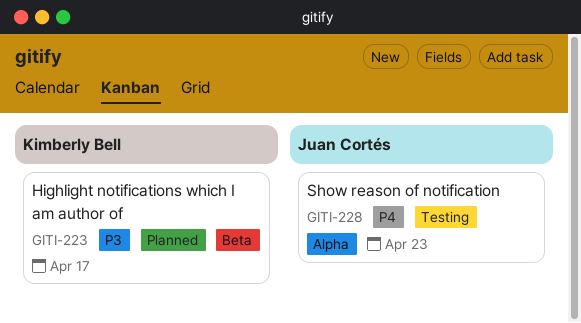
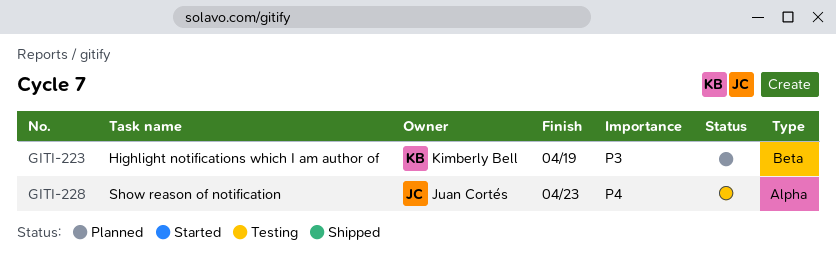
GITI-223, due: Apr 17 -> Apr 19

